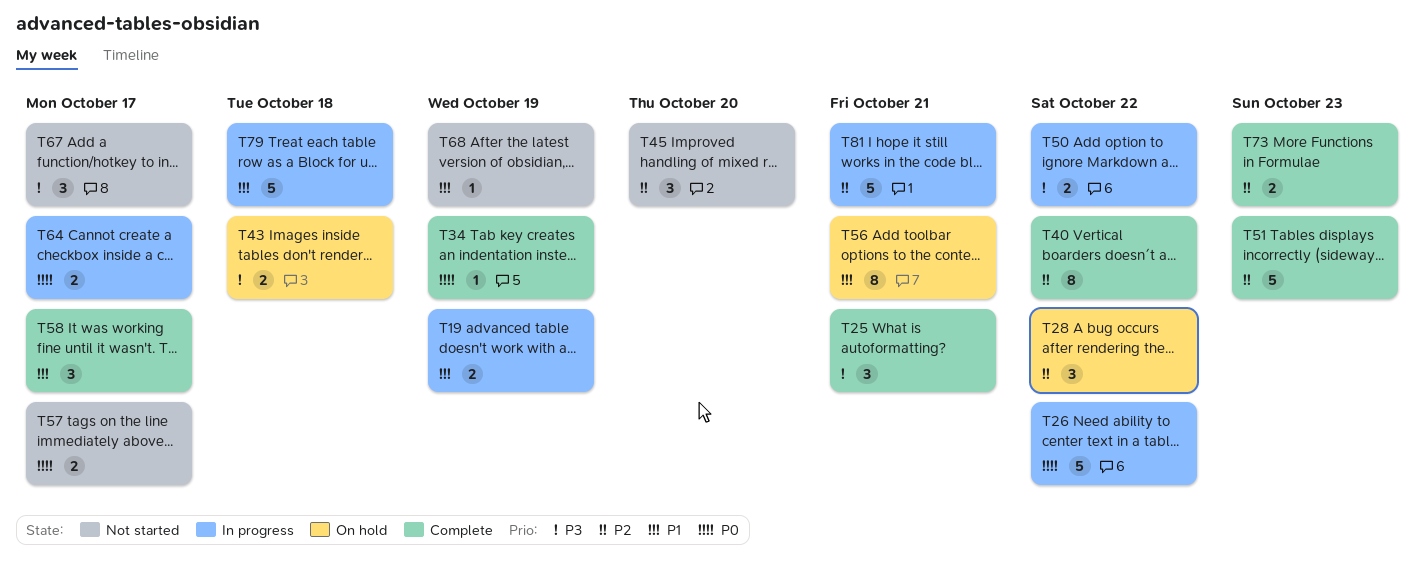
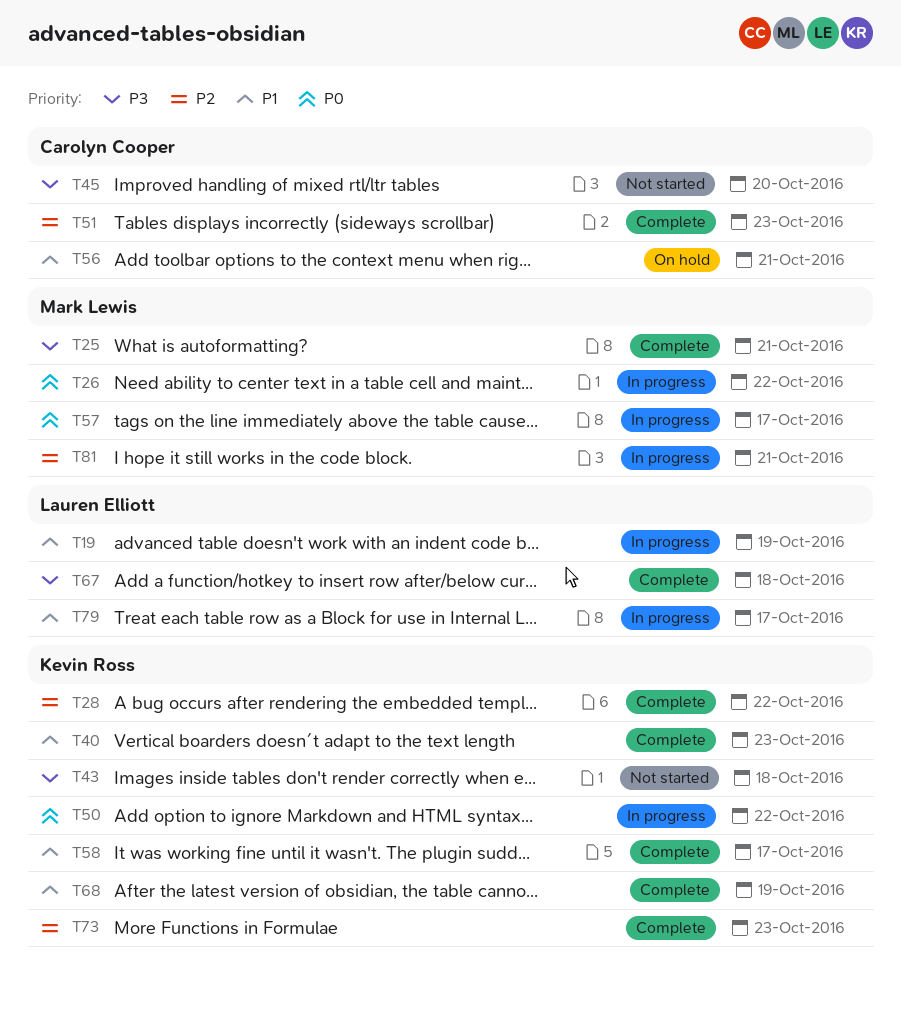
T28, status: On hold -> Complete
T34: present -> none
T40, priority: P2 -> P1
T40, due: Oct 22 -> Oct 23
T43, status: On hold -> Not started
T45, priority: P2 -> P3
T50, priority: P3 -> P0
T57, status: Not started -> In progress
T64: present -> none
T67, status: Not started -> Complete
T67, due: Oct 17 -> Oct 18
T68, status: Not started -> Complete
T79, due: Oct 18 -> Oct 17

